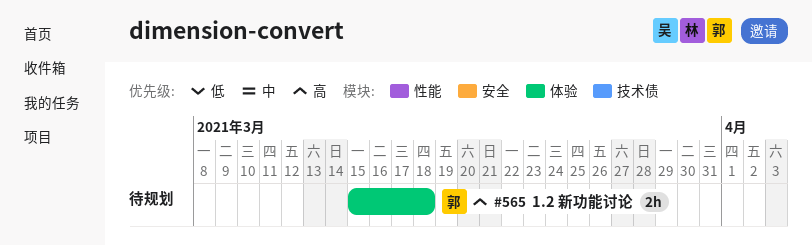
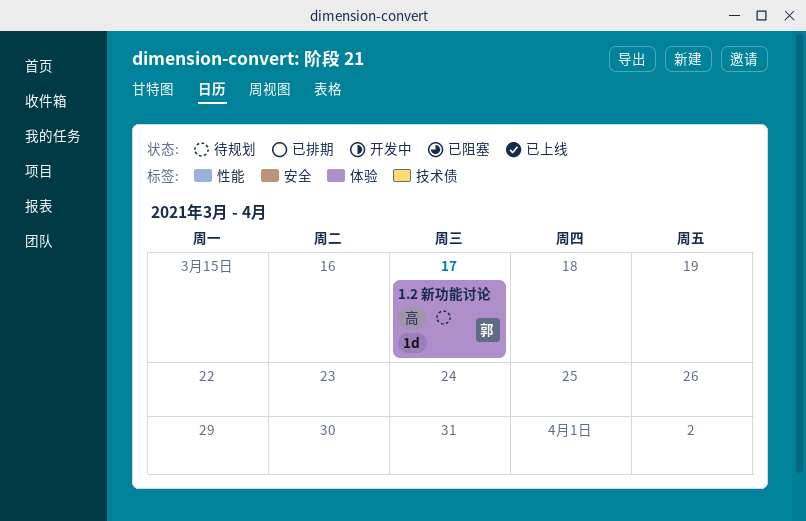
1.2 新功能讨论, estimate: 2h -> 1d
1.2 新功能讨论, due: Mar 18 -> Mar 17

